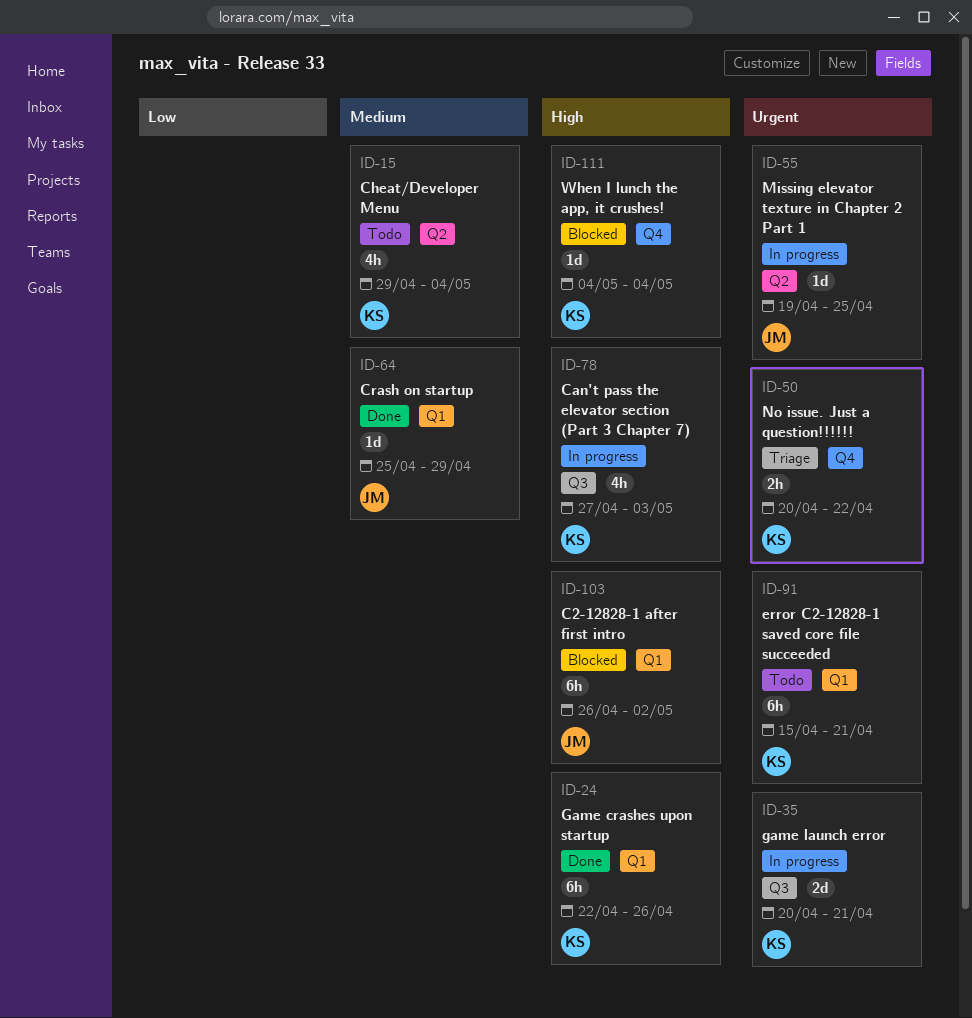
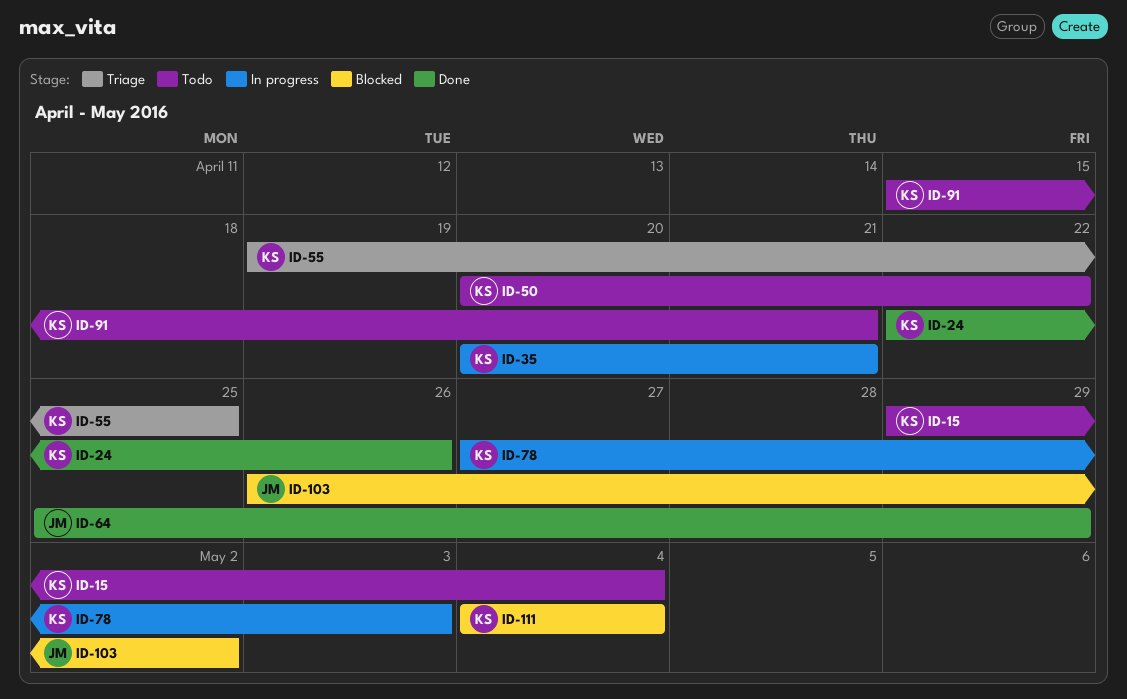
ID-50, status: Triage -> Todo
ID-55, status: In progress -> Triage
ID-55, owner: JM -> KS

